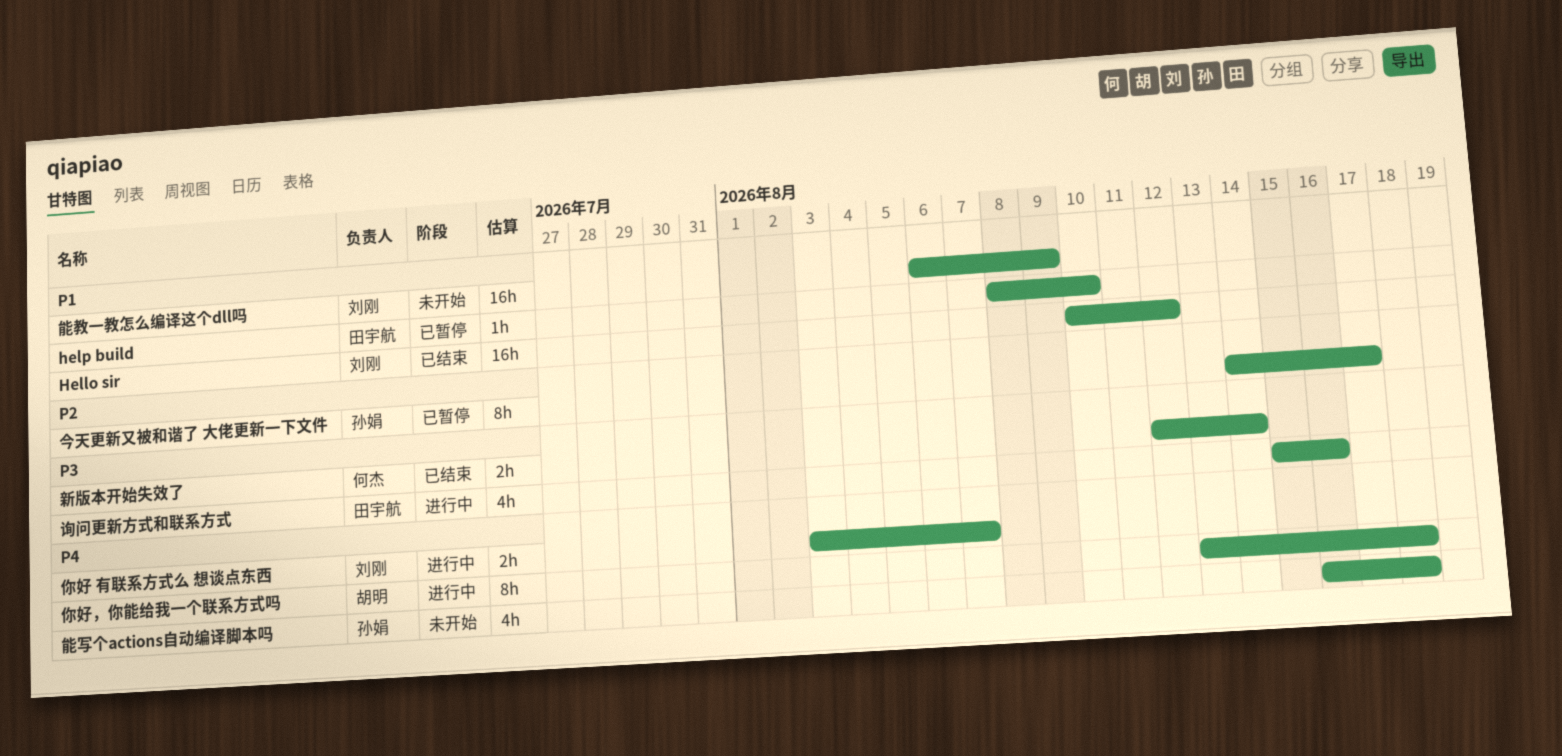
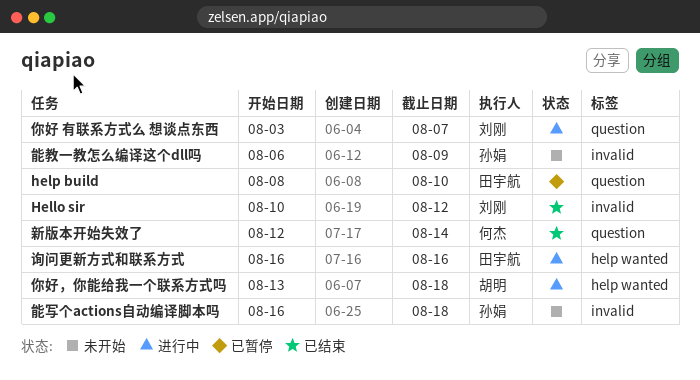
今天更新又被和谐了 大佬更新一下文件: present -> none
能教一教怎么编译这个dll吗, owner: 刘刚 -> 孙娟
询问更新方式和联系方式, start: Aug 15 -> Aug 16

